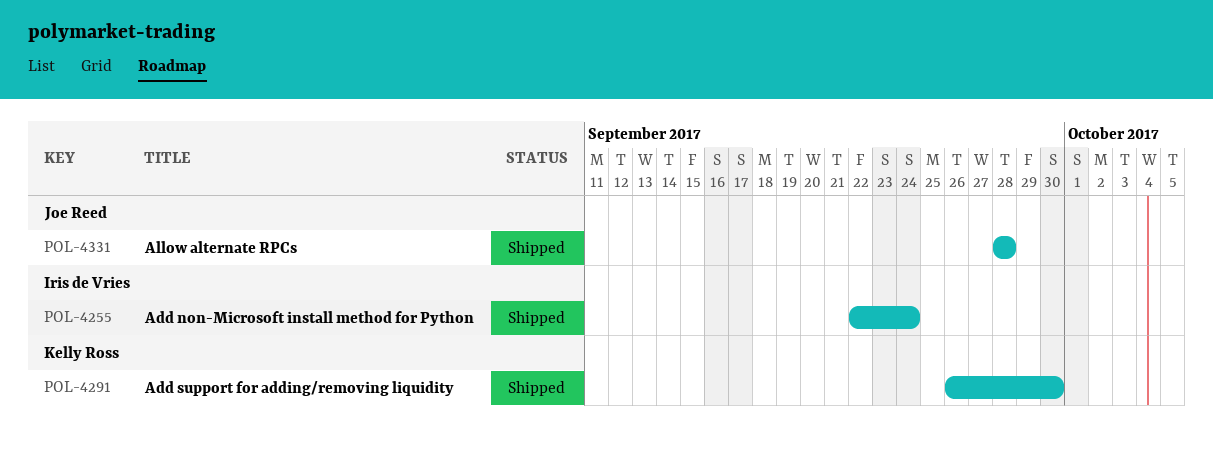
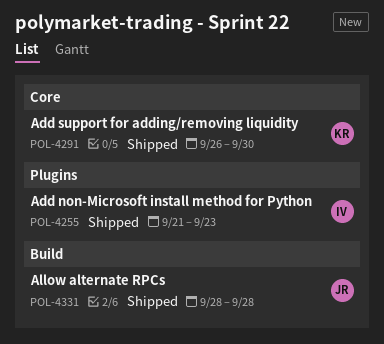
POL-4255, start: Sep 22 -> Sep 21
POL-4255, due: Sep 24 -> Sep 23

